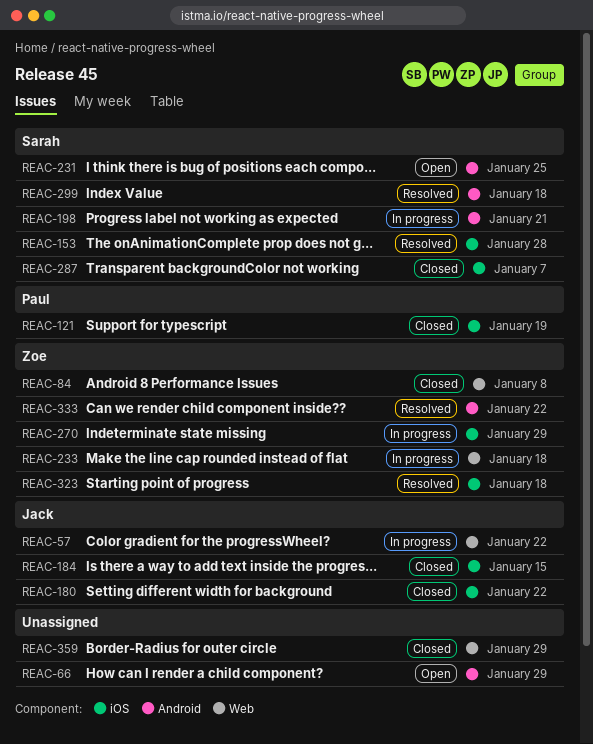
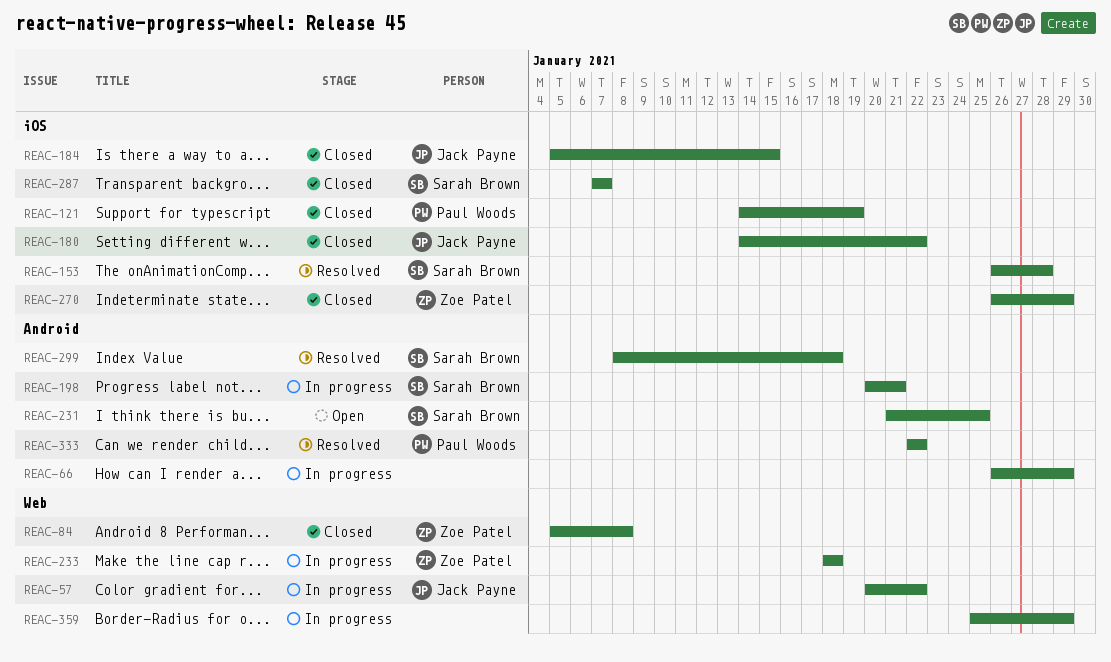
REAC-66, status: Open -> In progress
REAC-270, status: In progress -> Closed
REAC-323: present -> none
REAC-333, owner: Zoe Patel -> Paul Woods
REAC-359, status: Closed -> In progress

